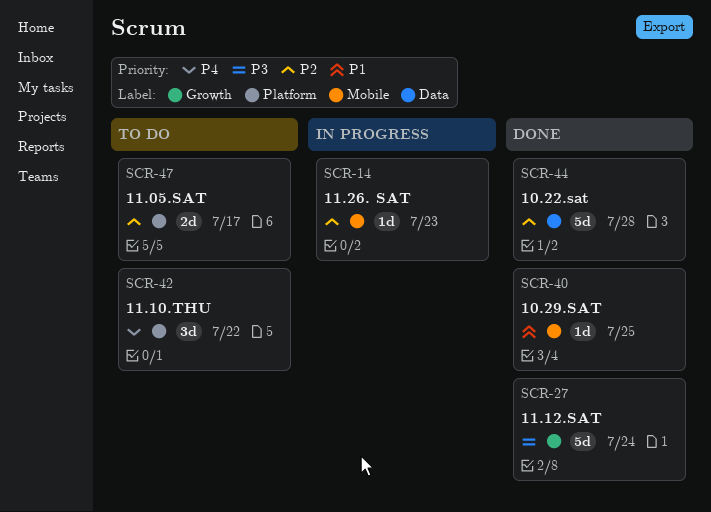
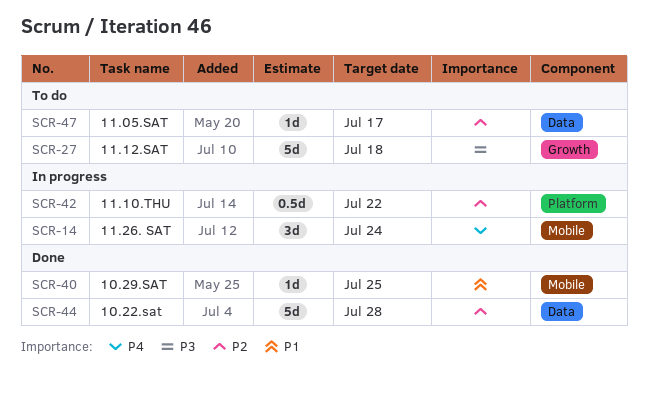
SCR-14, priority: P2 -> P4
SCR-14, estimate: 1d -> 3d
SCR-14, due: Jul 23 -> Jul 24
SCR-27, status: Done -> To do
SCR-27, due: Jul 24 -> Jul 18
SCR-42, status: To do -> In progress
SCR-42, priority: P4 -> P2
SCR-42, estimate: 3d -> 0.5d
SCR-47, label: Platform -> Data
SCR-47, estimate: 2d -> 1d

